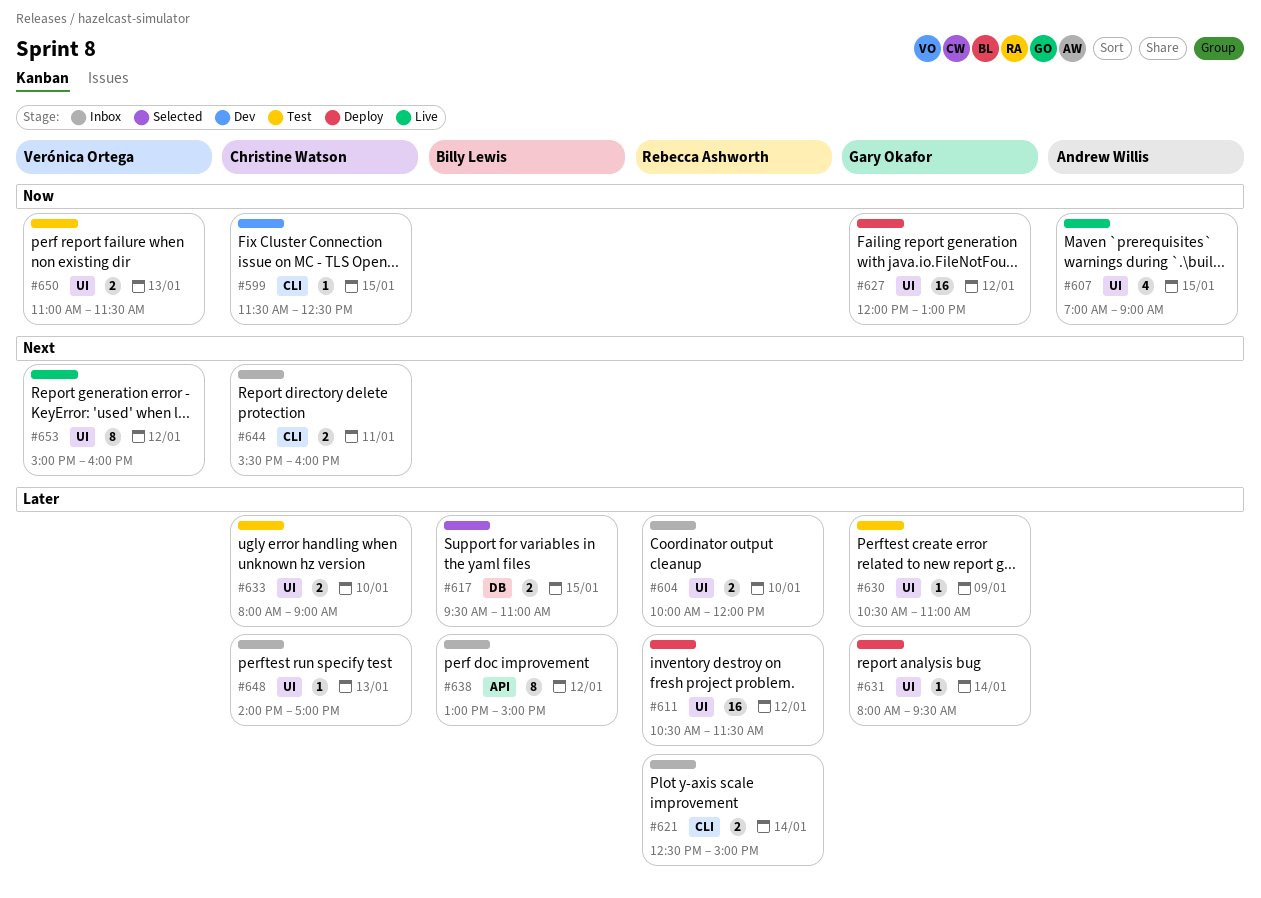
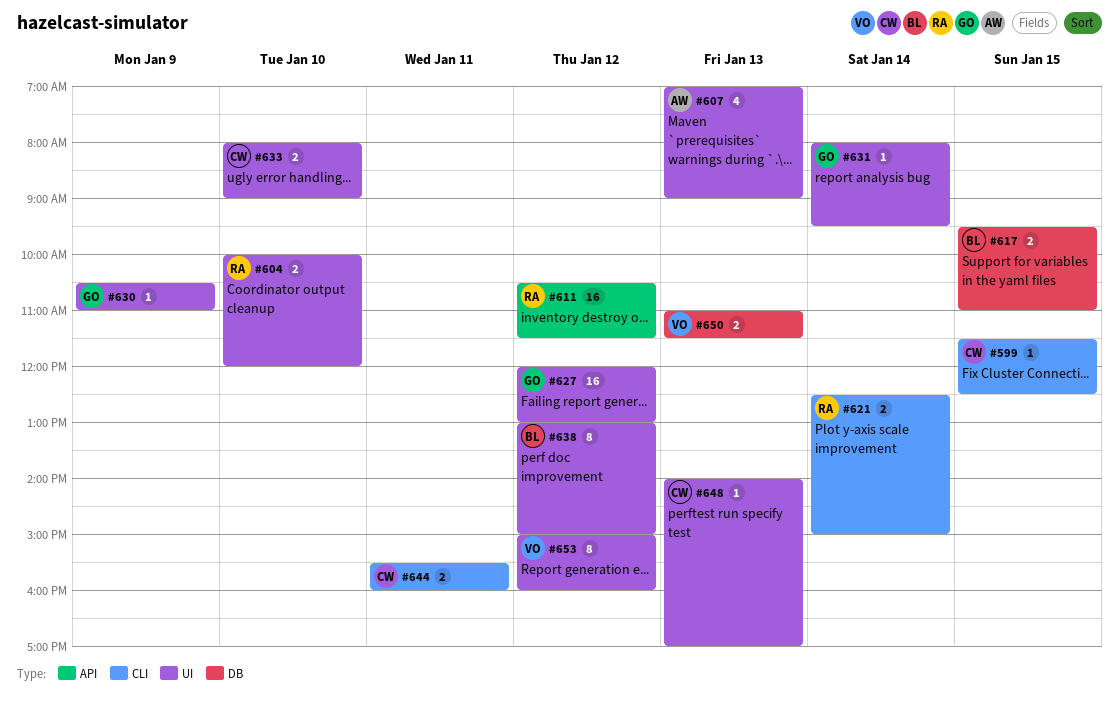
#607, day: Jan 15 -> Jan 13
#611, label: UI -> API
#638, label: API -> UI
#650, label: UI -> DB

